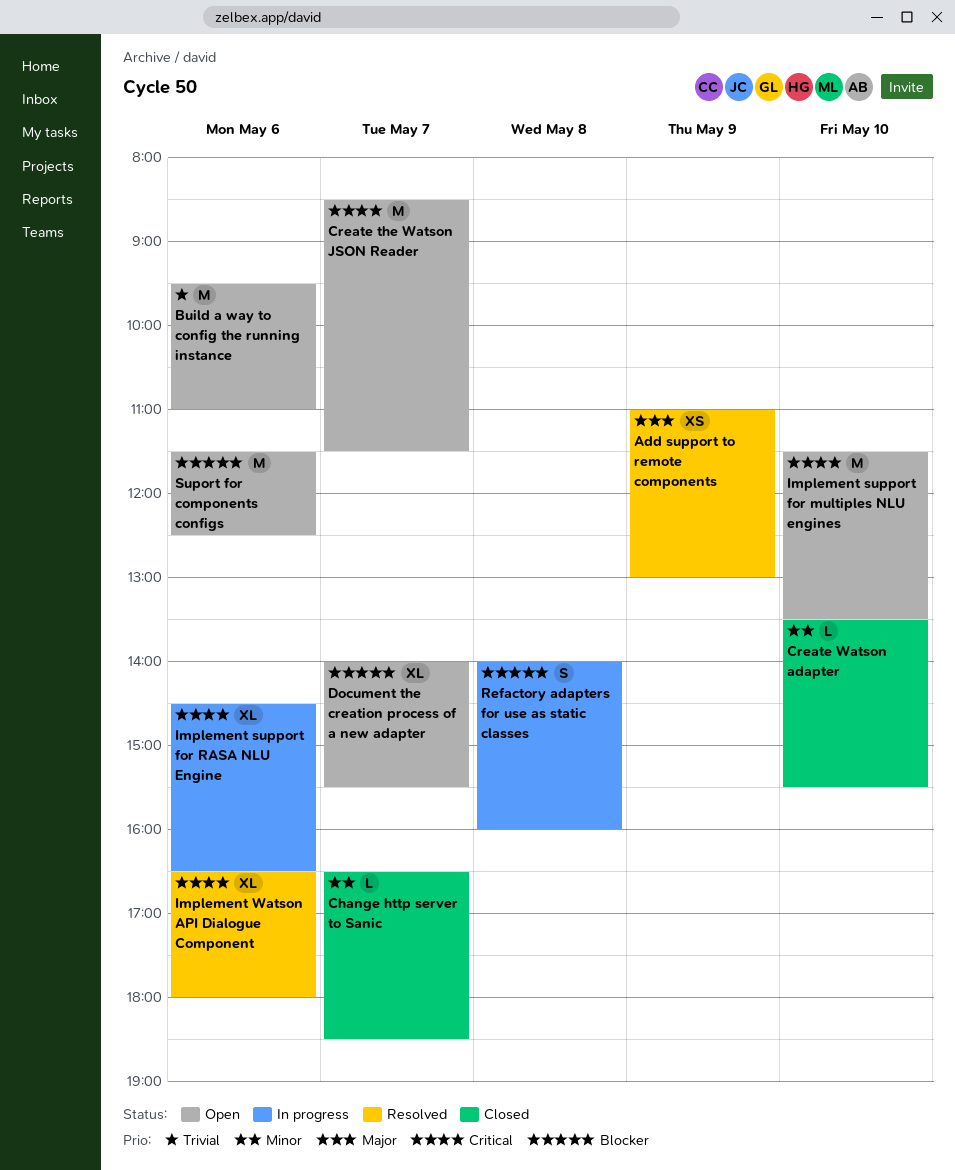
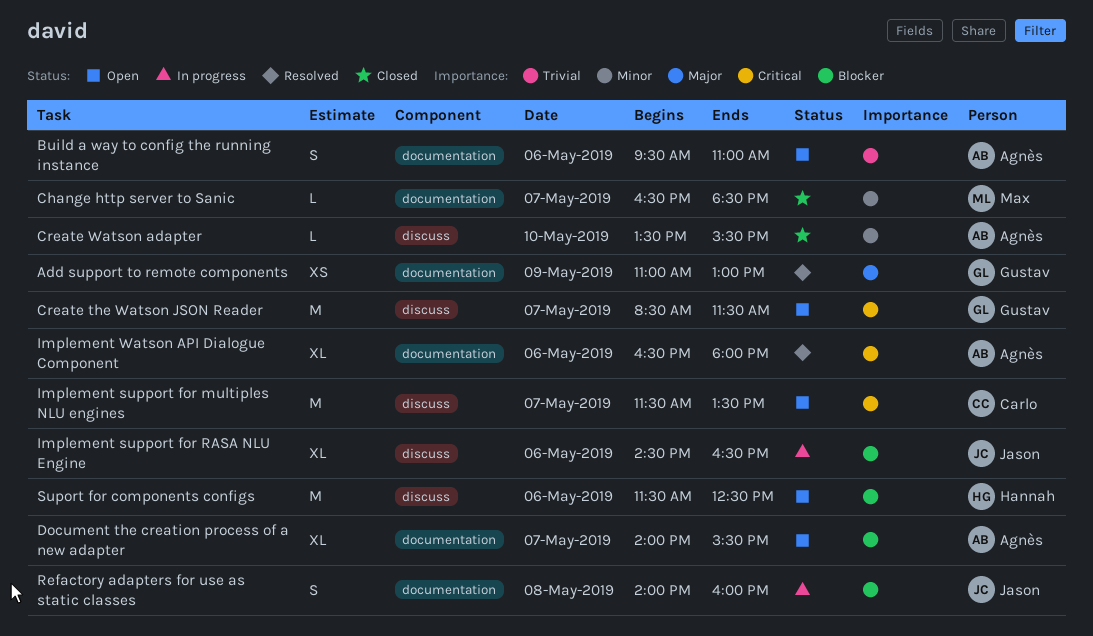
Build a way to config the running instance, estimate: M -> S
Implement support for multiples NLU engines, day: May 10 -> May 7
Implement support for RASA NLU Engine, priority: Critical -> Blocker

